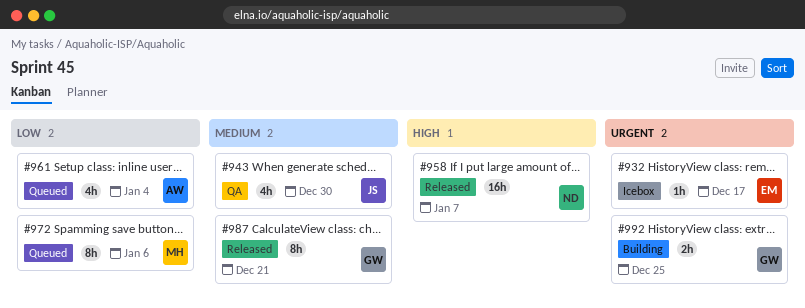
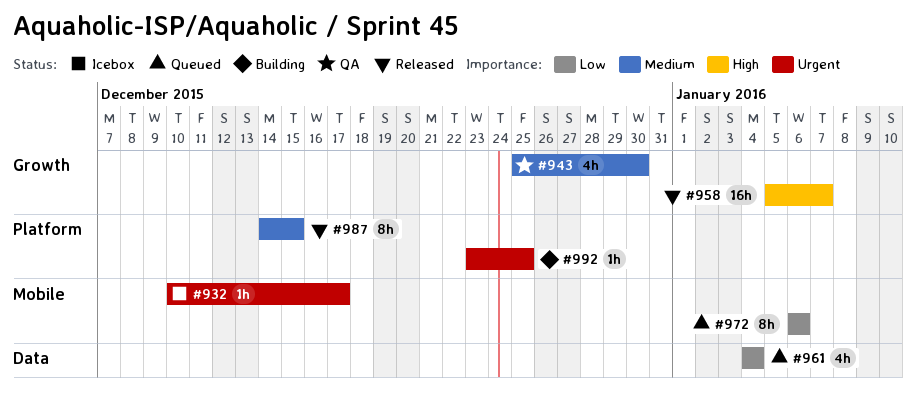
#987, due: Dec 21 -> Dec 15
#992, estimate: 2h -> 1h

